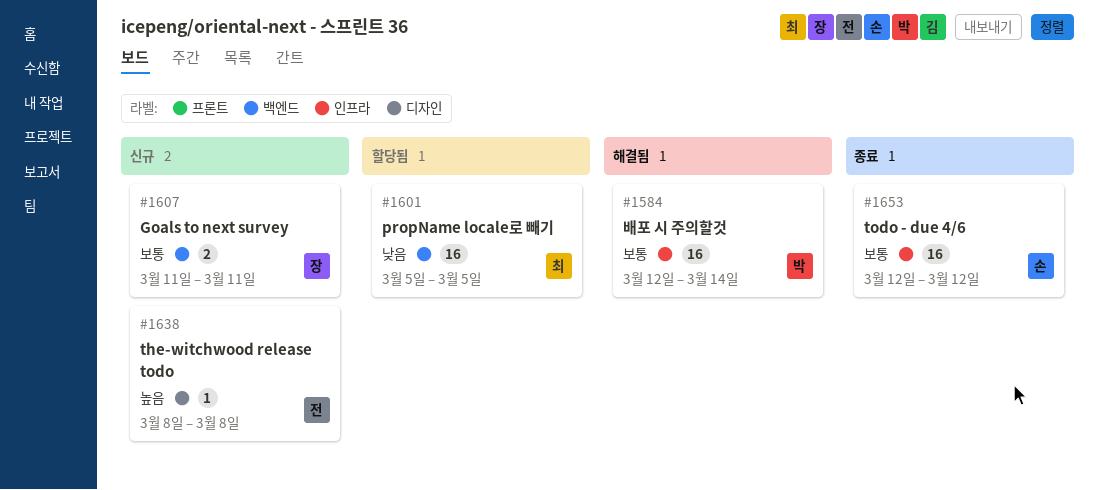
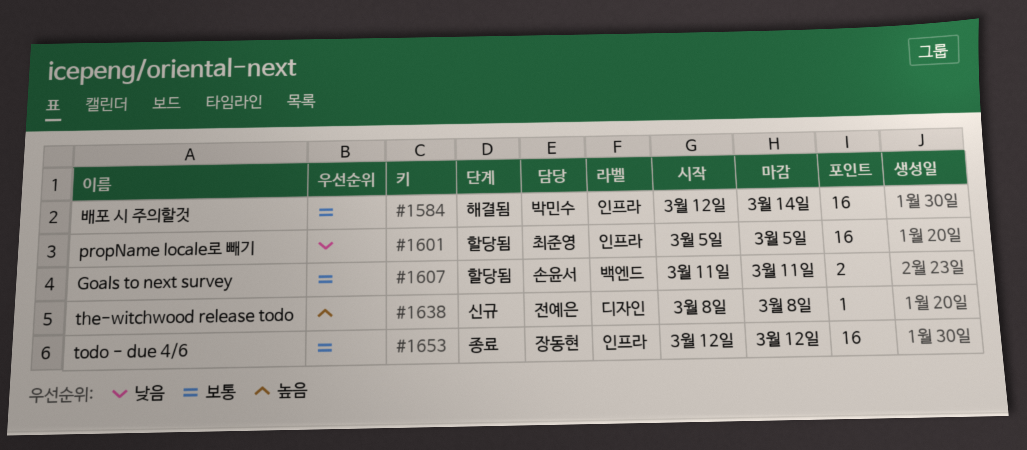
#1601, label: 백엔드 -> 인프라
#1607, status: 신규 -> 할당됨
#1607, owner: 장동현 -> 손윤서
#1653, owner: 손윤서 -> 장동현

